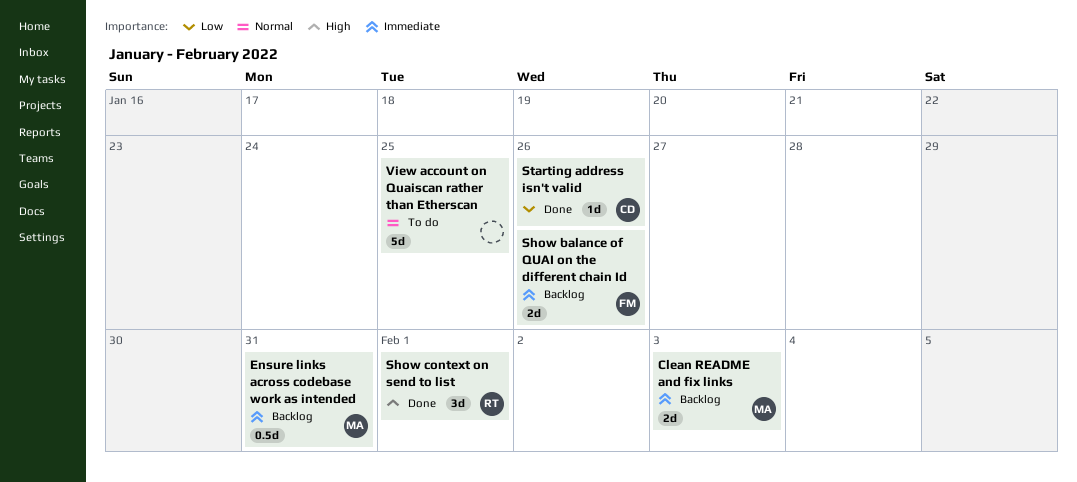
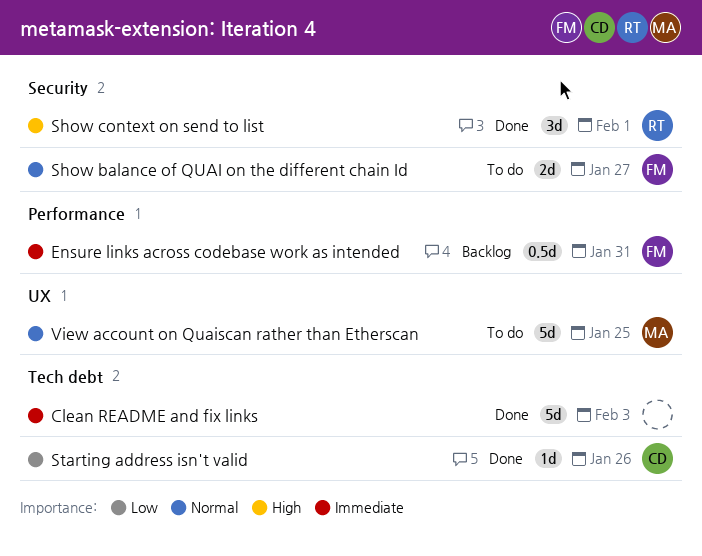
Clean README and fix links, status: Backlog -> Done
Clean README and fix links, owner: MA -> none
Clean README and fix links, estimate: 2d -> 5d
Ensure links across codebase work as intended, owner: MA -> FM
Show balance of QUAI on the different chain Id, status: Backlog -> To do
Show balance of QUAI on the different chain Id, priority: Immediate -> Normal
Show balance of QUAI on the different chain Id, due: Jan 26 -> Jan 27
View account on Quaiscan rather than Etherscan, owner: none -> MA

